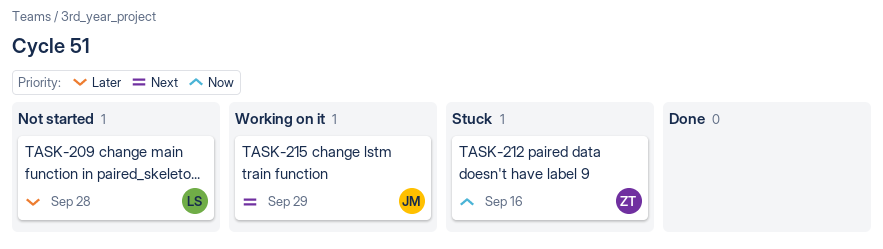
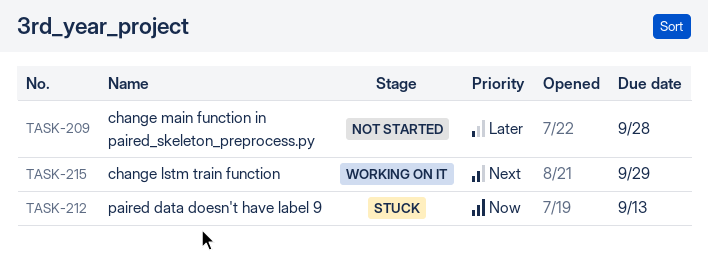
TASK-212, due: Sep 16 -> Sep 13

